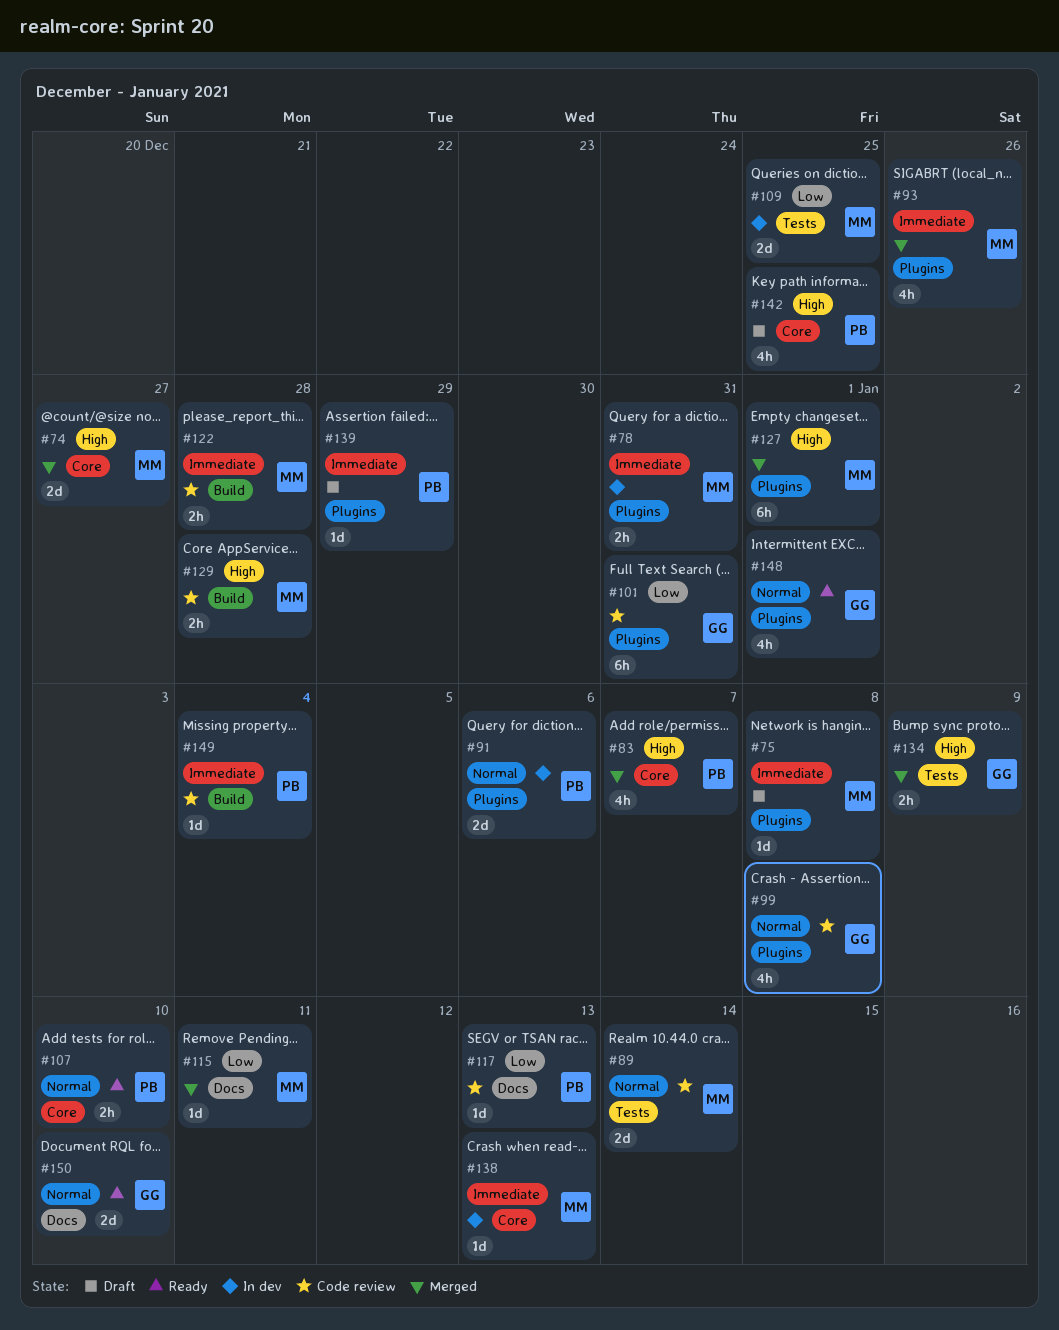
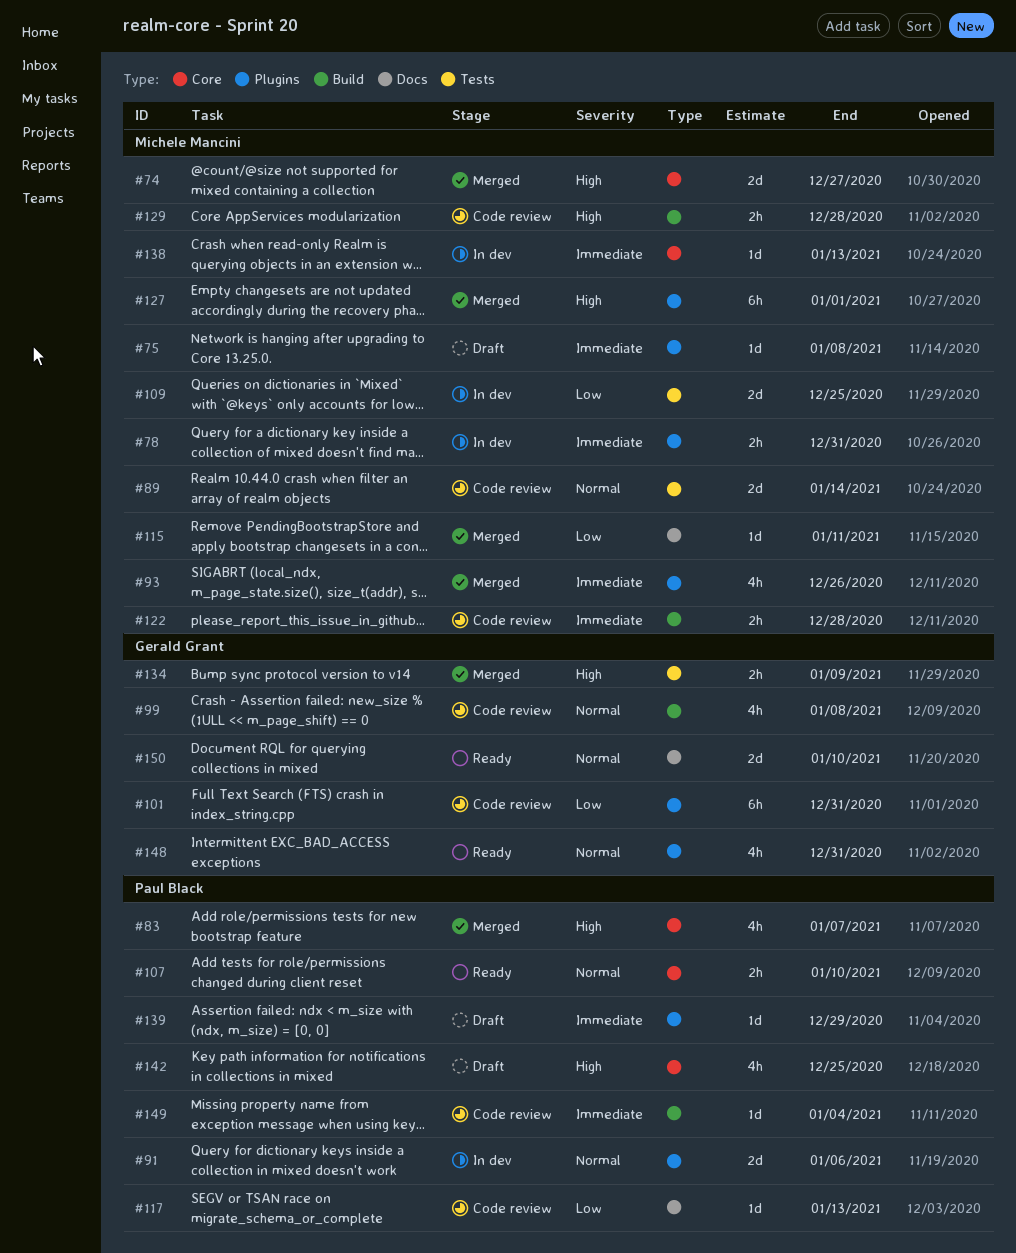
#99, label: Plugins -> Build
#148, due: Jan 1 -> Dec 31

